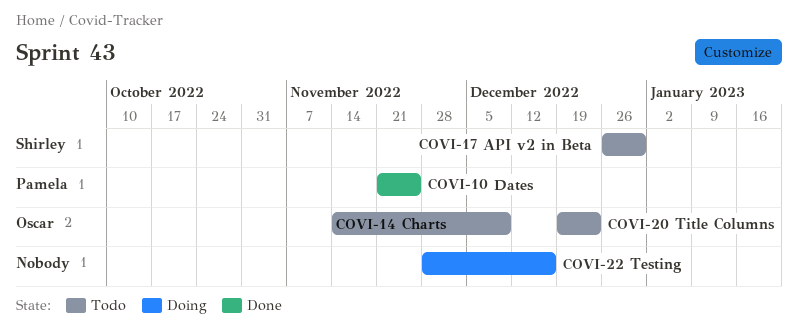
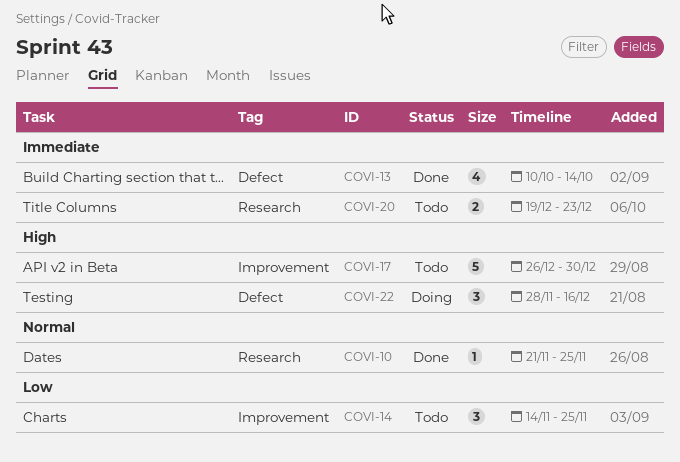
COVI-13: none -> present
COVI-14, due: Dec 9 -> Nov 25

